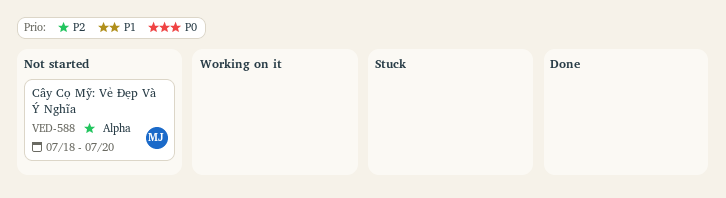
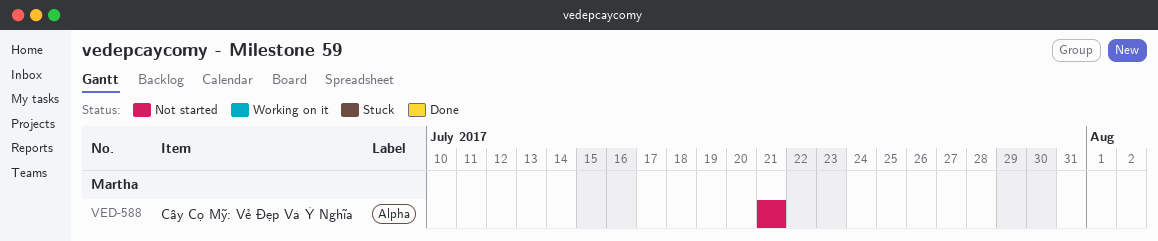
VED-588, start: Jul 18 -> Jul 21
VED-588, due: Jul 20 -> Jul 21

